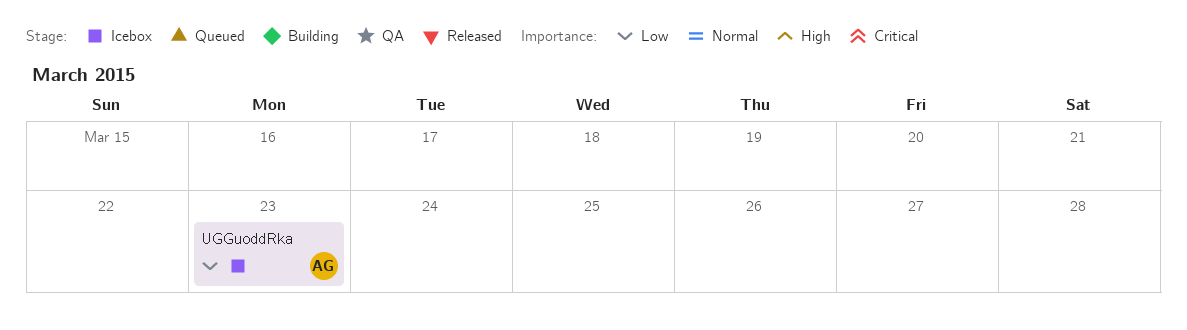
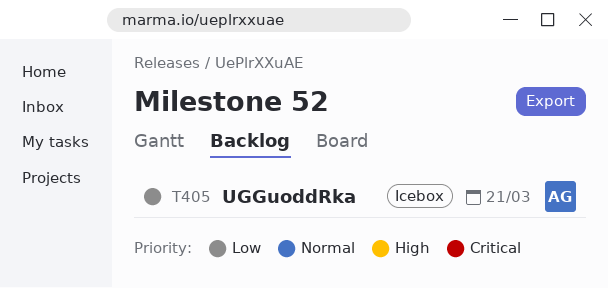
UGGuoddRka, due: Mar 23 -> Mar 21

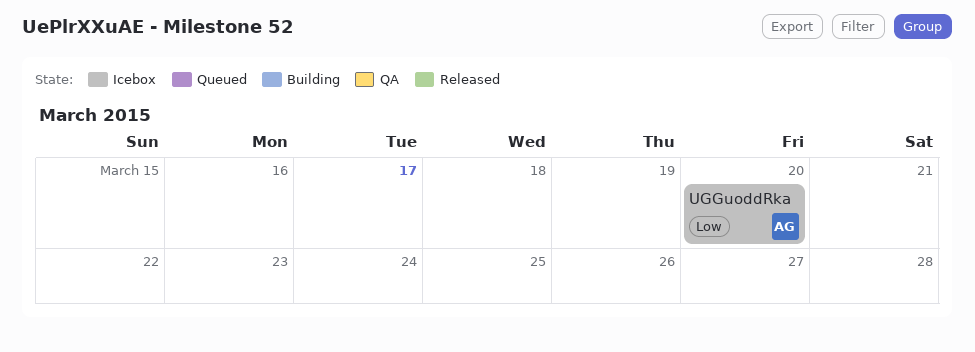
UGGuoddRka, due: Mar 21 -> Mar 20

